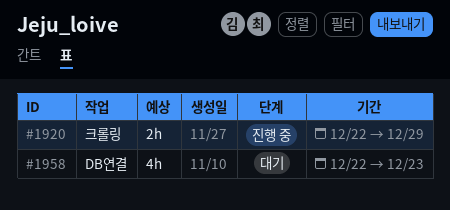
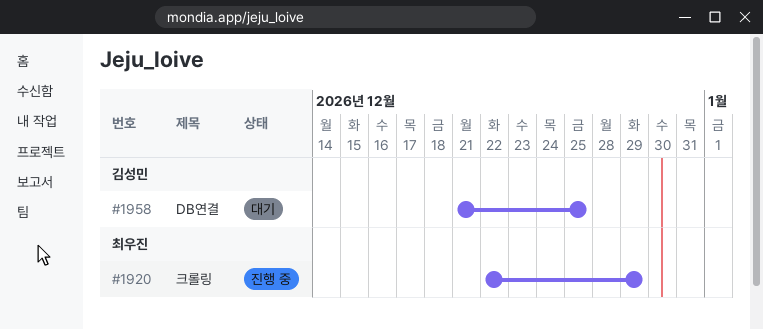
#1958, start: Dec 22 -> Dec 21
#1958, due: Dec 23 -> Dec 25

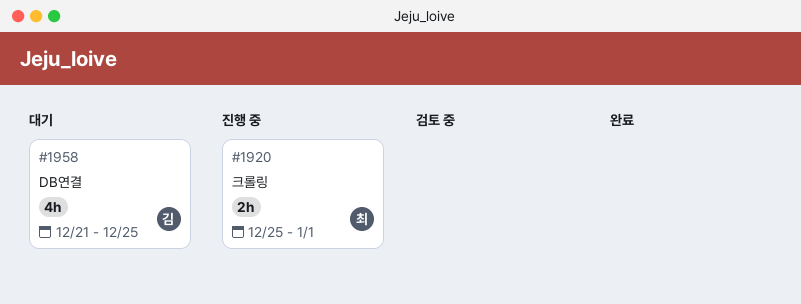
#1920, start: Dec 22 -> Dec 25
#1920, due: Dec 29 -> Jan 1

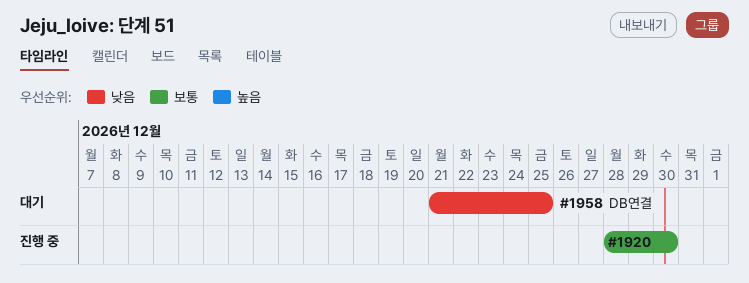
#1920, start: Dec 25 -> Dec 28
#1920, due: Jan 1 -> Dec 30

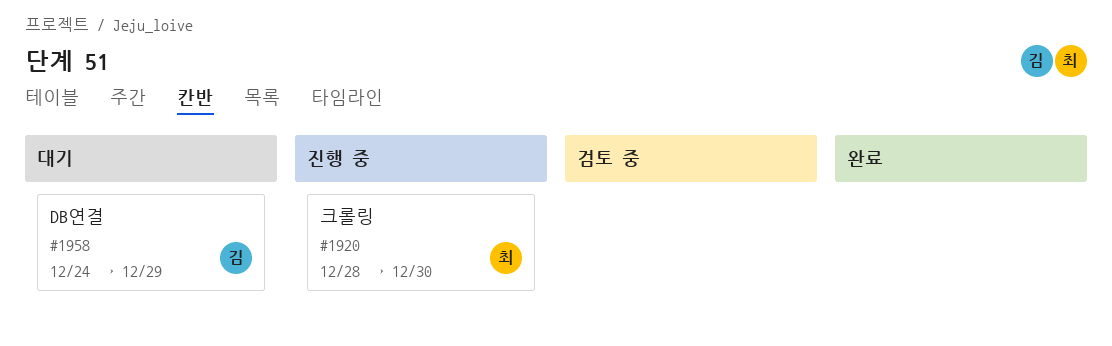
#1958, start: Dec 21 -> Dec 24
#1958, due: Dec 25 -> Dec 29

